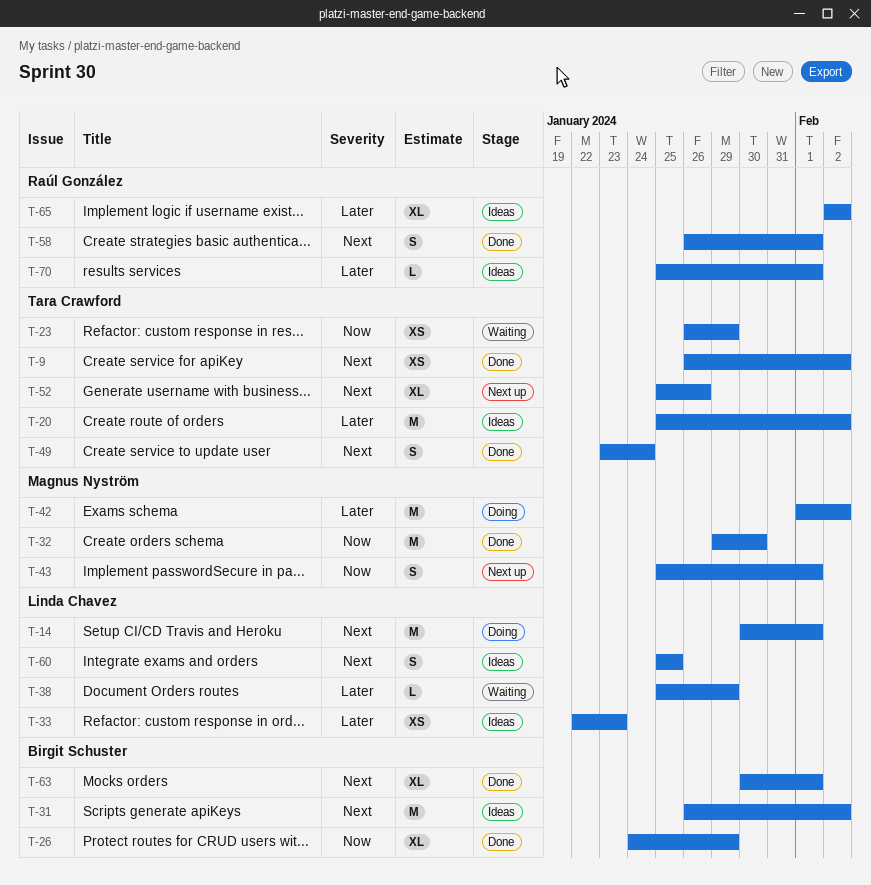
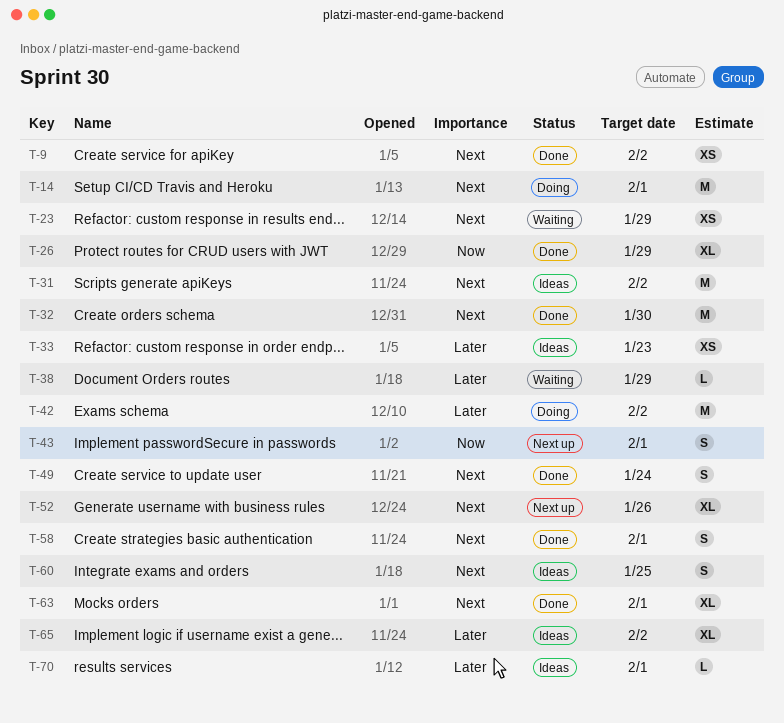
T-20: present -> none
T-23, priority: Now -> Next
T-32, priority: Now -> Next

